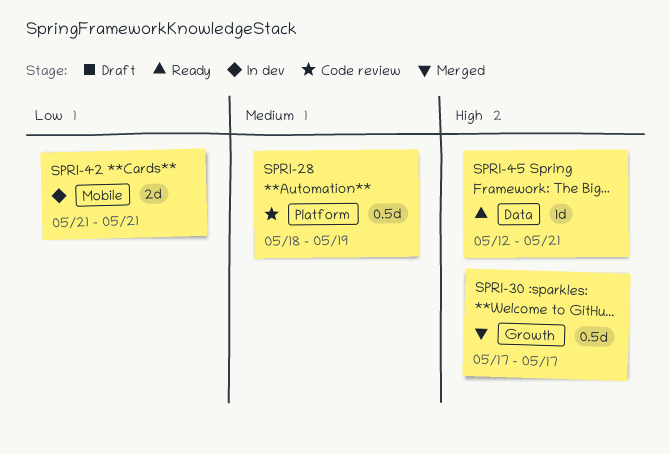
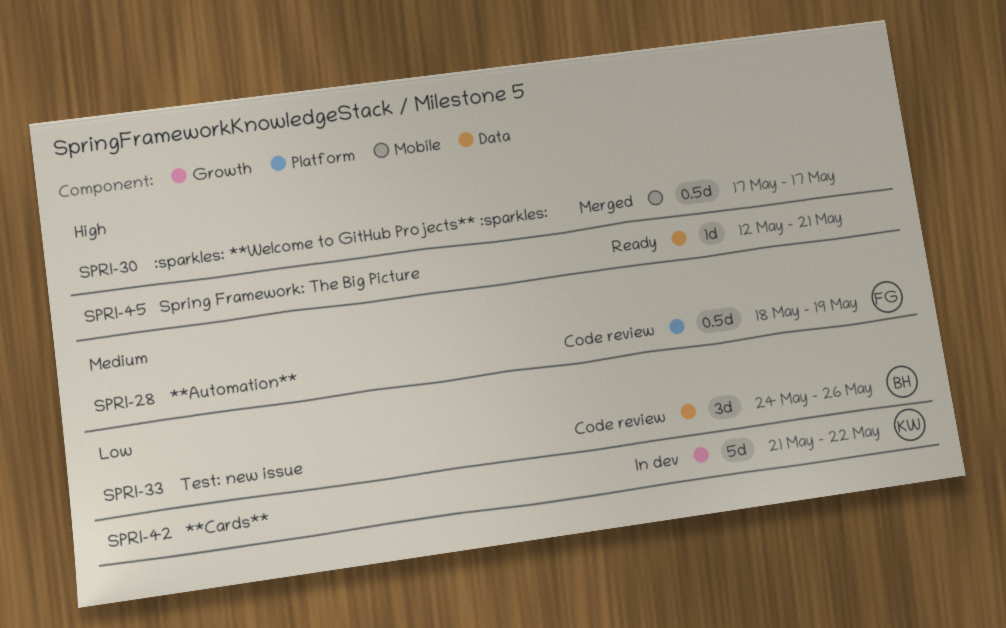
SPRI-30, label: Growth -> Mobile
SPRI-33: none -> present
SPRI-42, label: Mobile -> Growth
SPRI-42, estimate: 2d -> 5d
SPRI-42, due: May 21 -> May 22

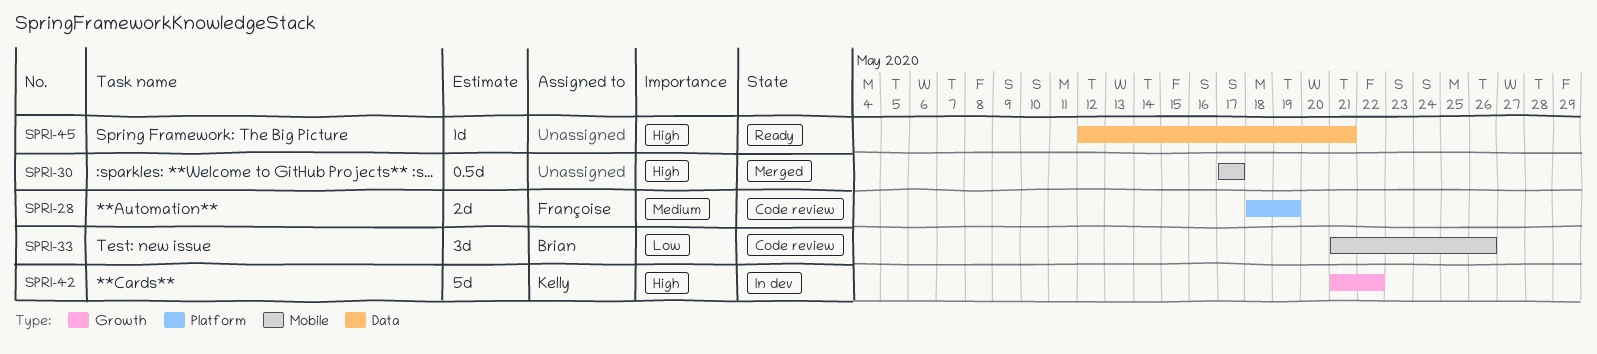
SPRI-28, estimate: 0.5d -> 2d
SPRI-33, label: Data -> Mobile
SPRI-33, start: May 24 -> May 21
SPRI-42, priority: Low -> High

